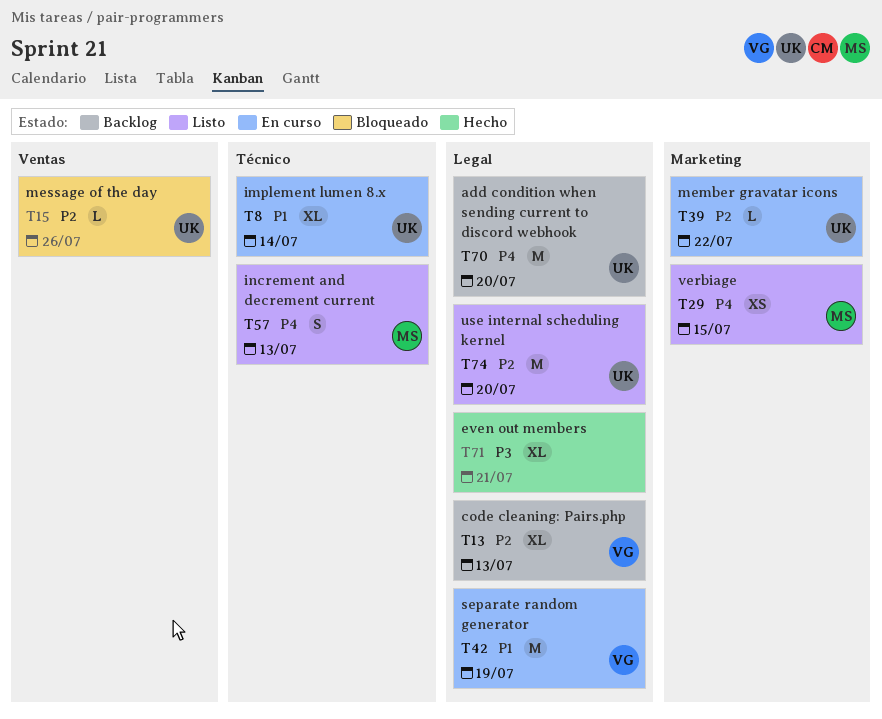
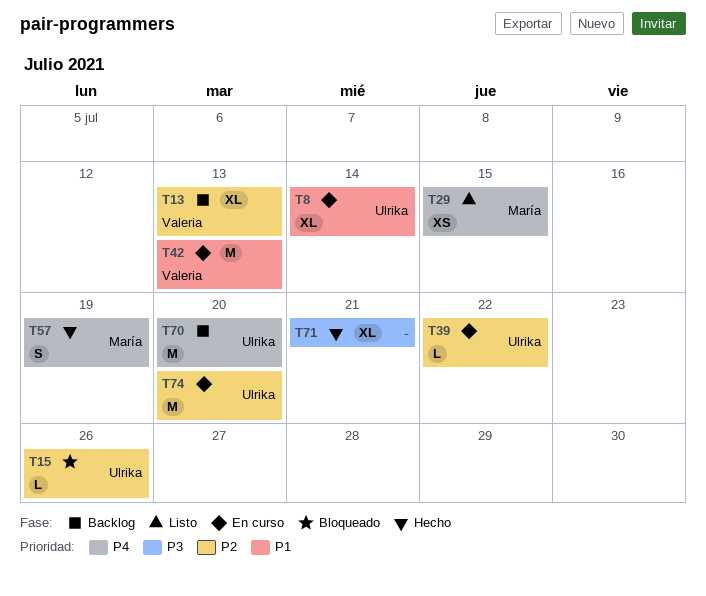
T42, due: Jul 19 -> Jul 13
T57, status: Listo -> Hecho
T57, due: Jul 13 -> Jul 19
T74, status: Listo -> En curso

